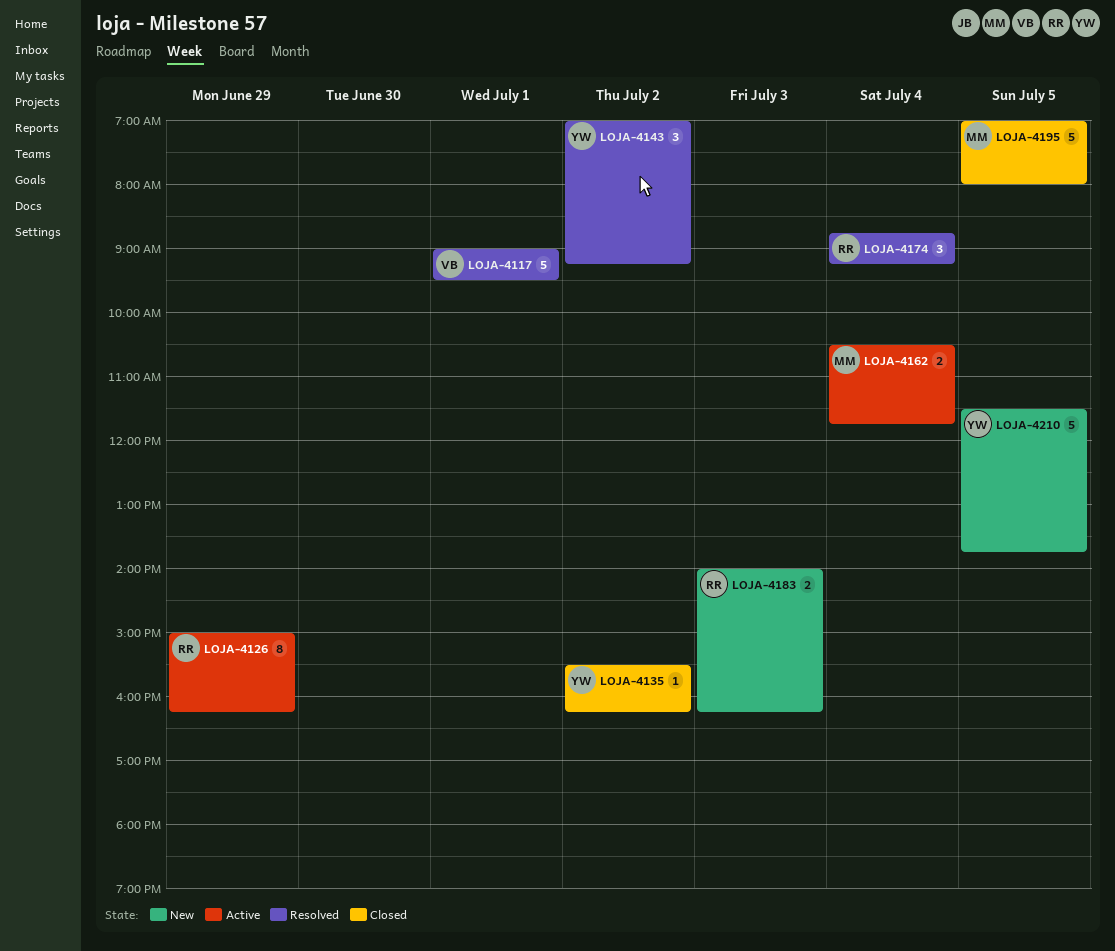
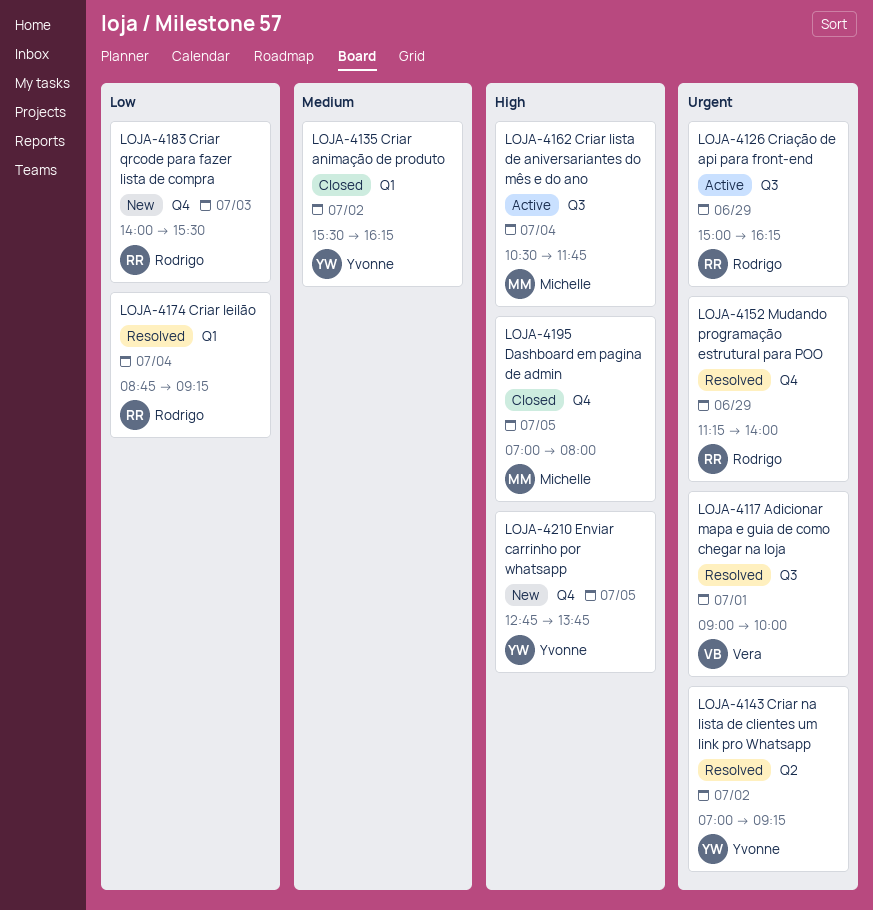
LOJA-4117, ends: 09:30 -> 10:00
LOJA-4152: none -> present
LOJA-4183, ends: 16:15 -> 15:30
LOJA-4210, begins: 11:30 -> 12:45

